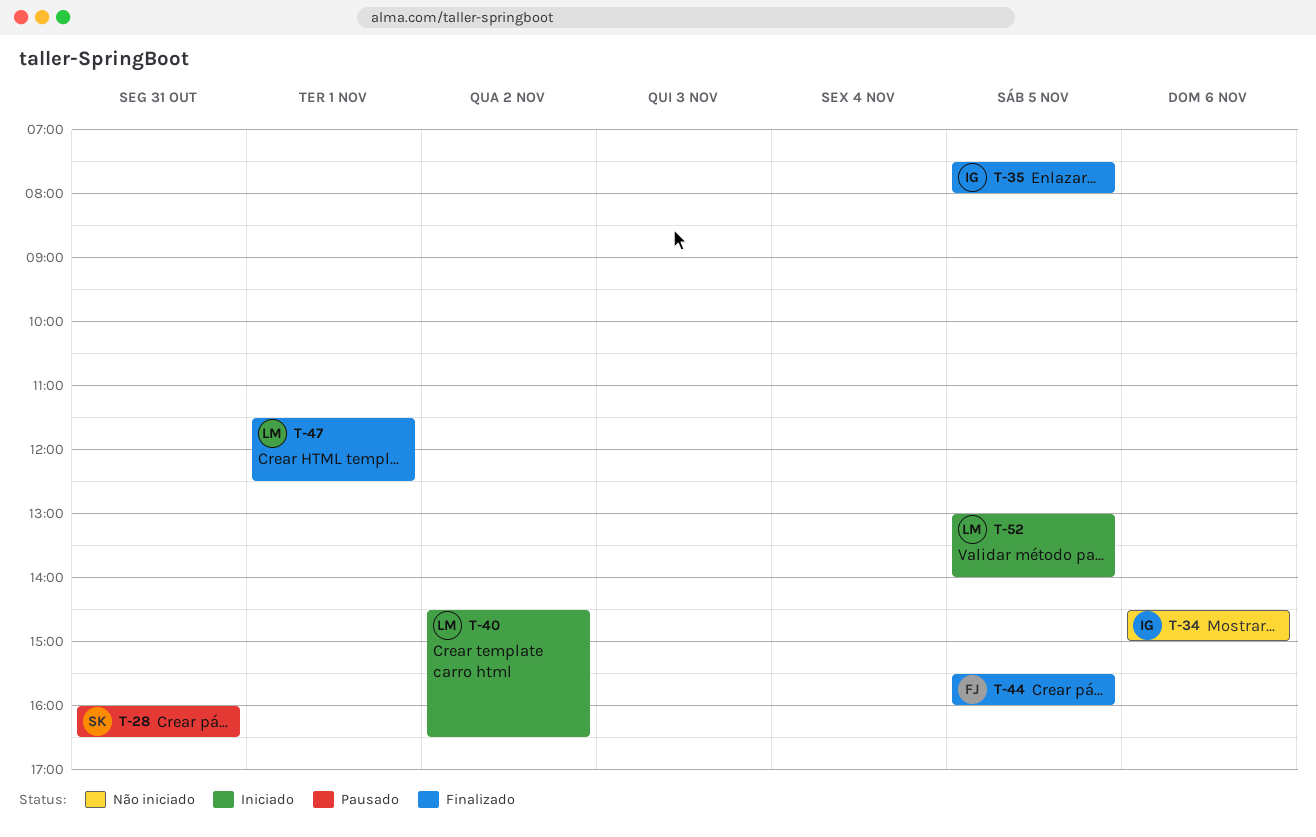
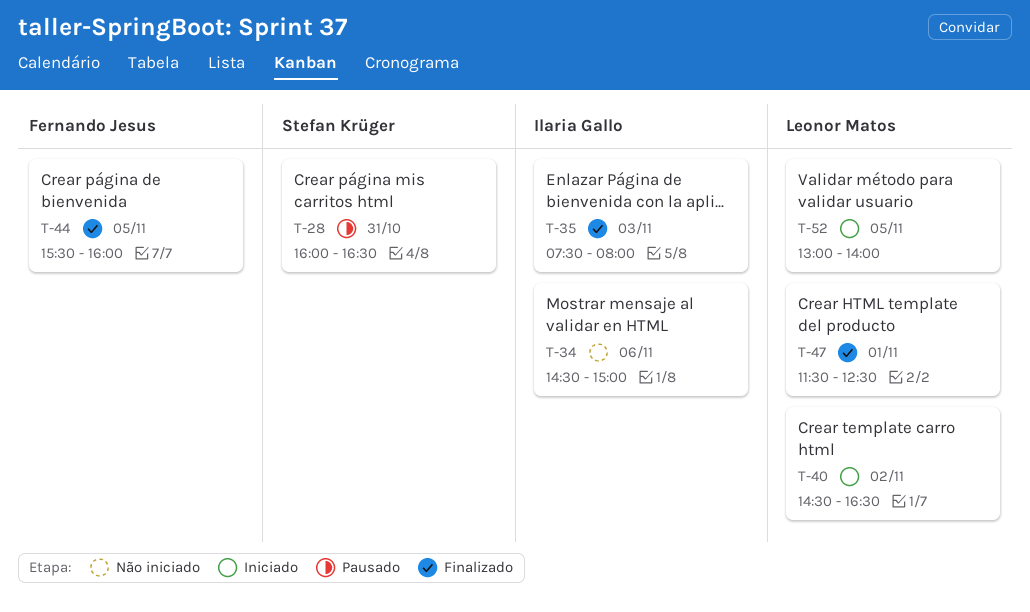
T-35, day: Nov 5 -> Nov 3

